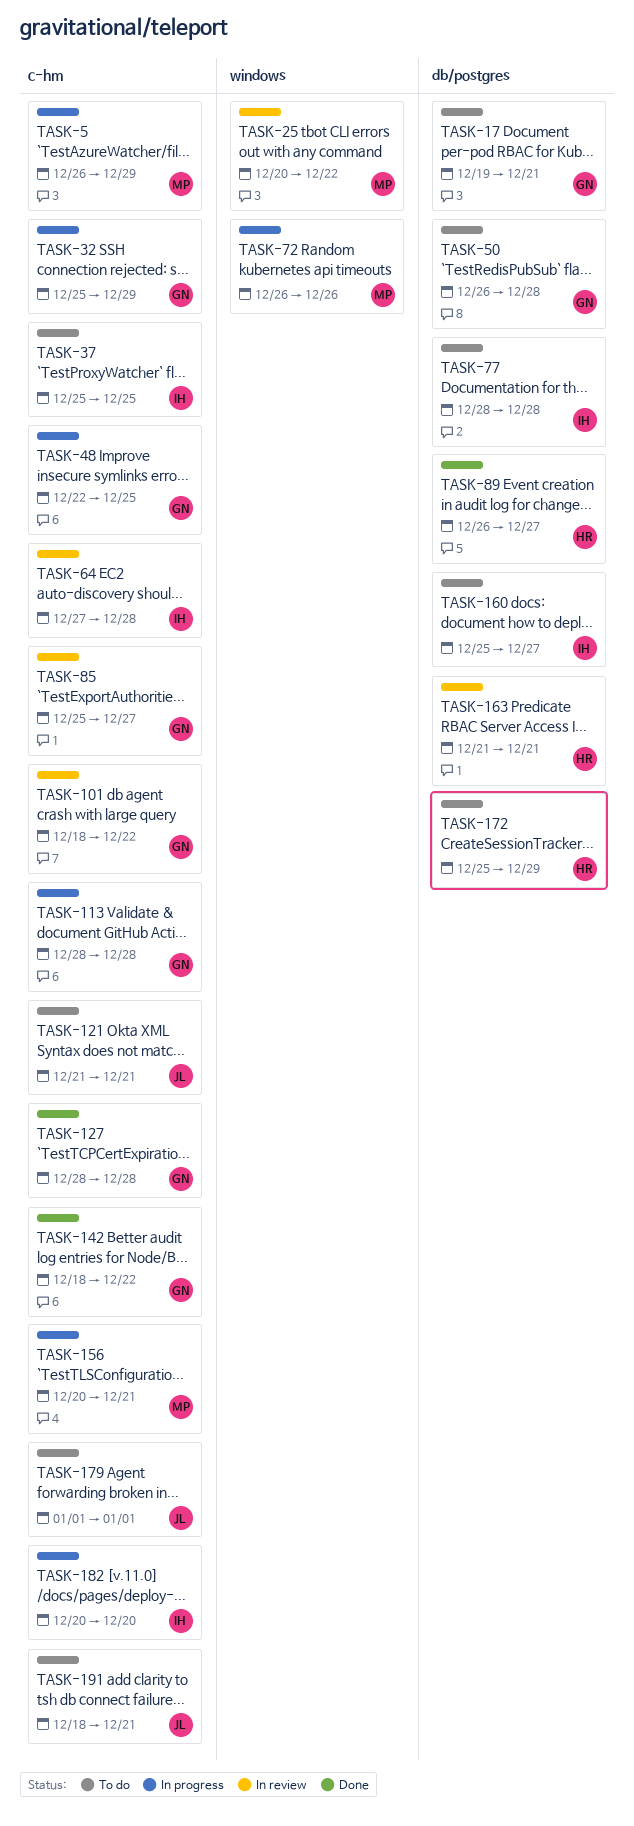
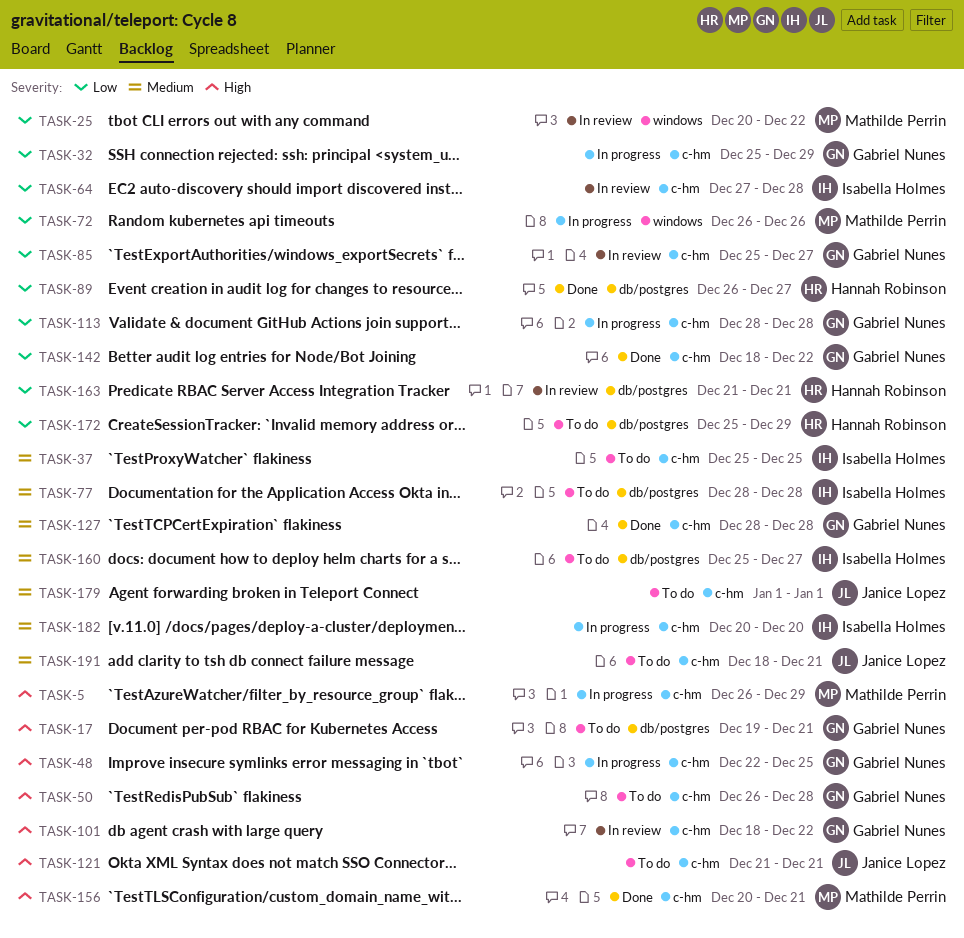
TASK-50, label: db/postgres -> c-hm
TASK-156, status: In progress -> Done

